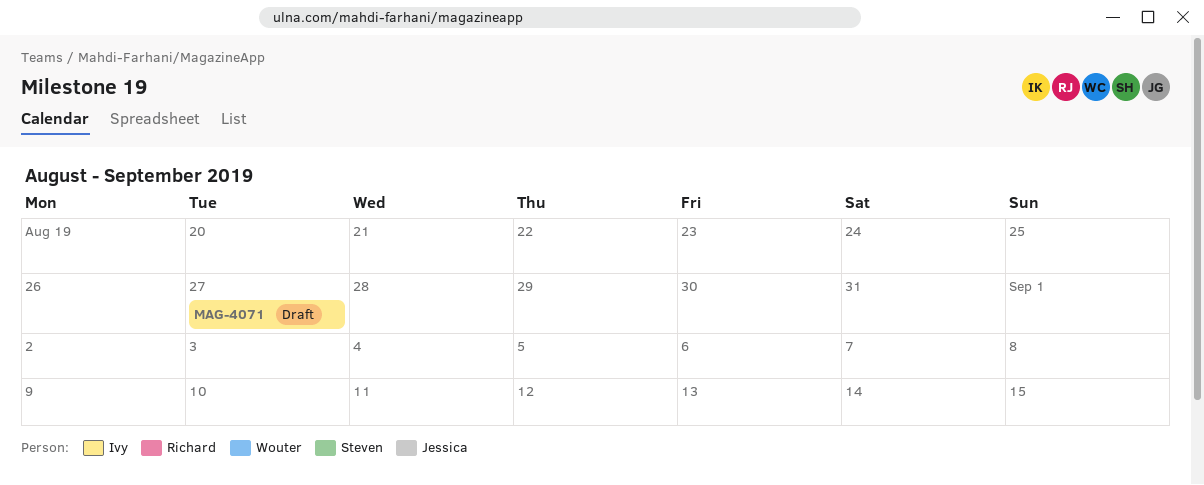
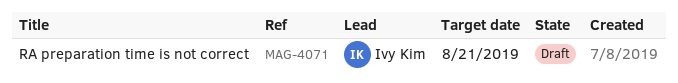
MAG-4071, due: Aug 27 -> Aug 21

